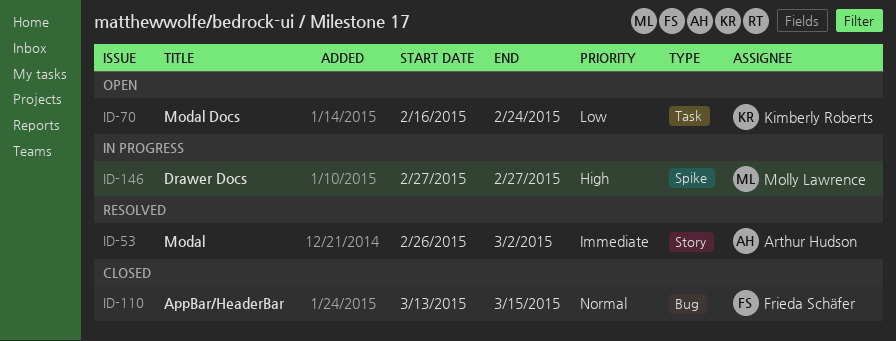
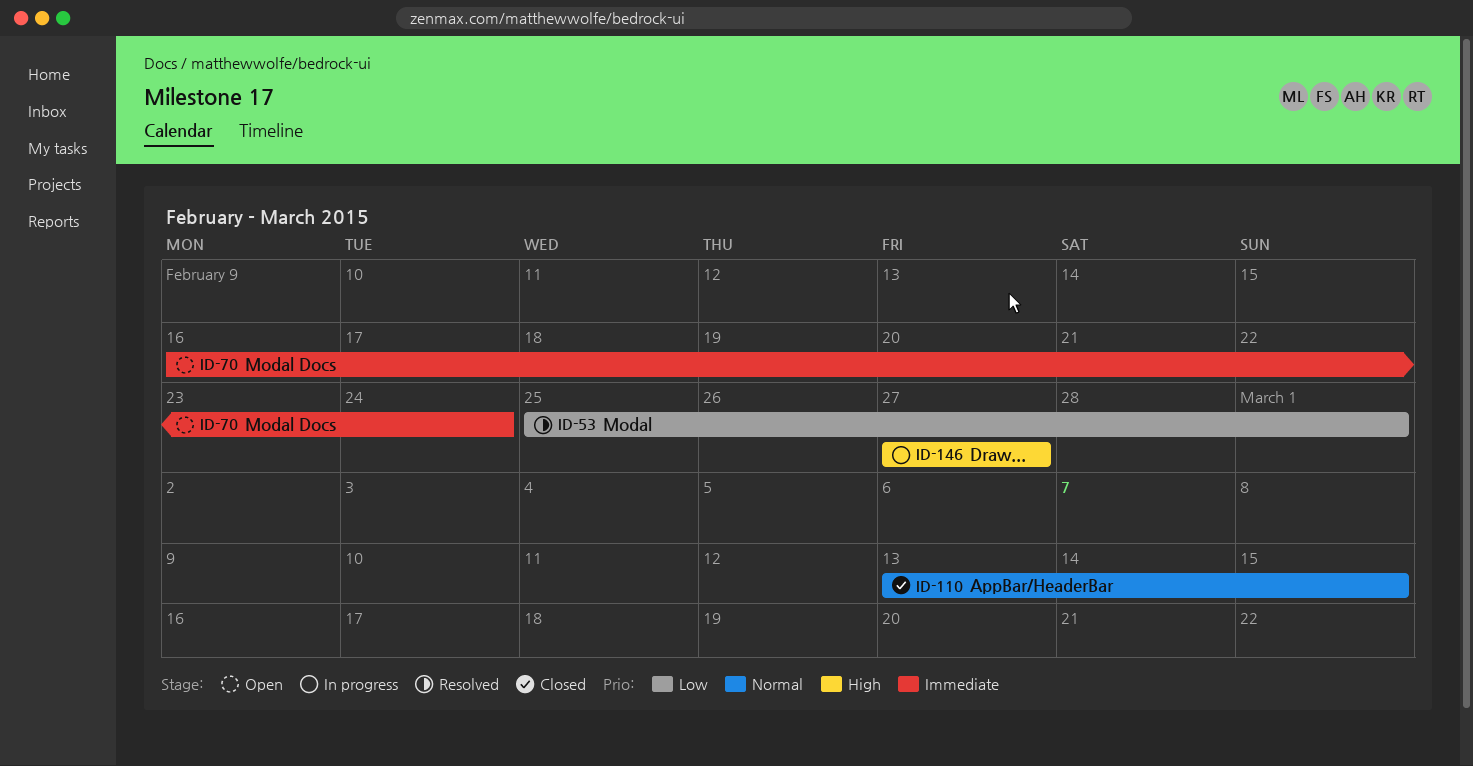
ID-53, priority: Immediate -> Low
ID-53, start: Feb 26 -> Feb 25
ID-53, due: Mar 2 -> Mar 1
ID-70, priority: Low -> Immediate

